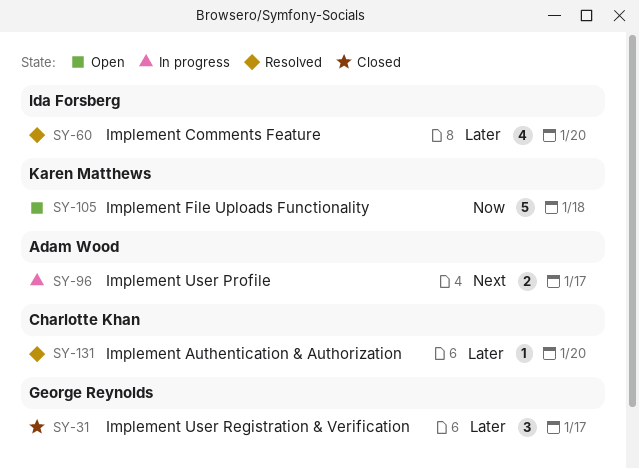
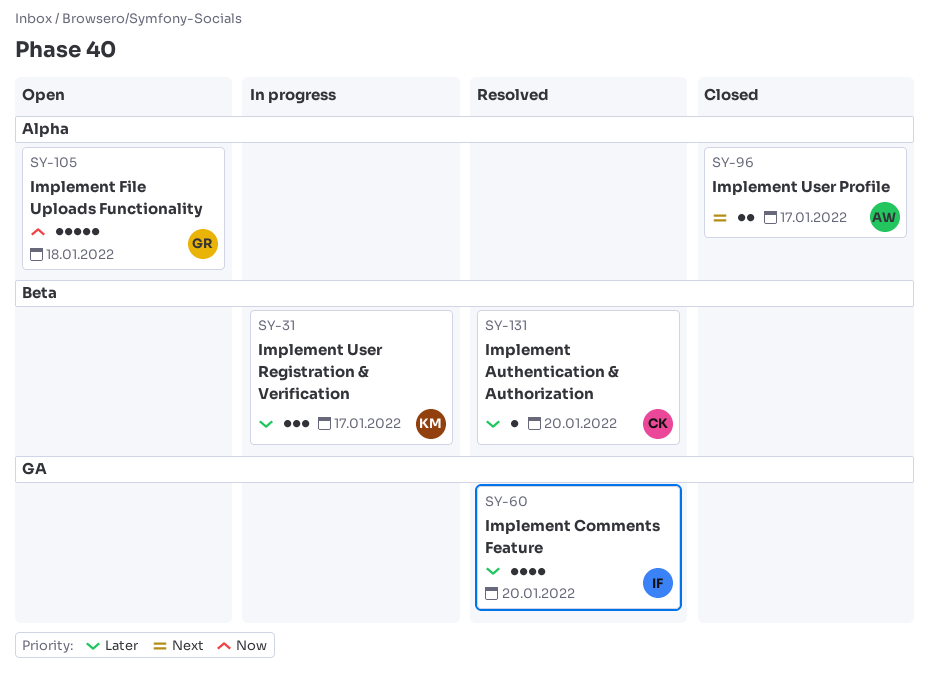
SY-31, status: Closed -> In progress
SY-31, owner: George Reynolds -> Karen Matthews
SY-96, status: In progress -> Closed
SY-105, owner: Karen Matthews -> George Reynolds

